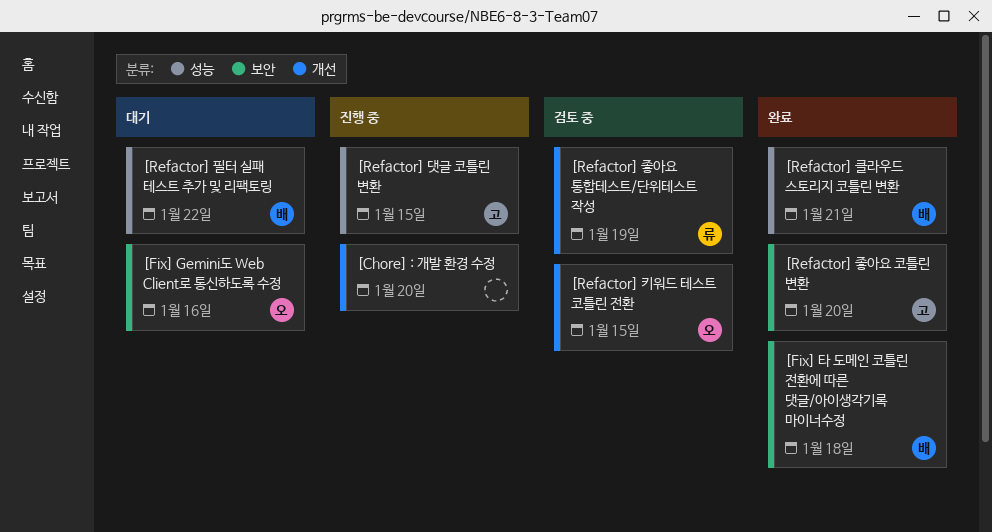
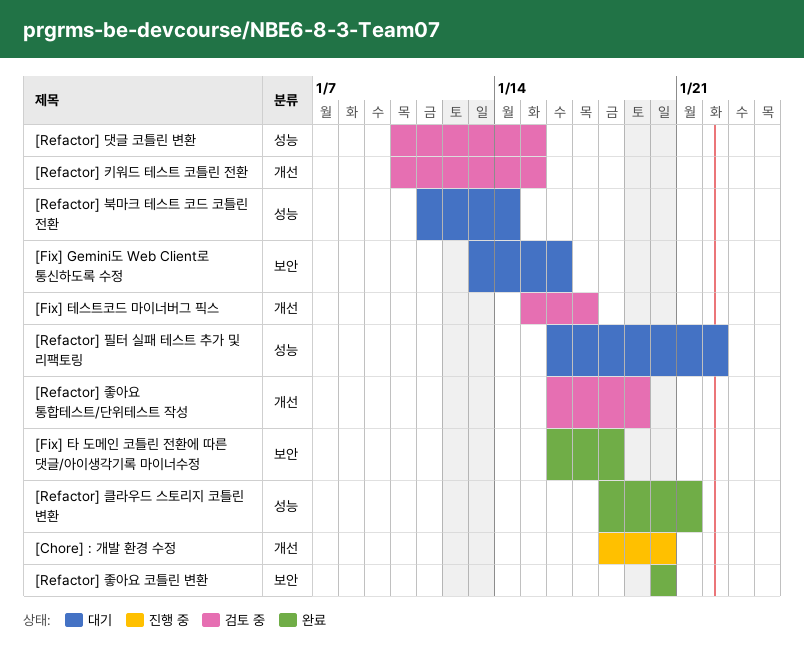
[Fix] 테스트코드 마이너버그 픽스: none -> present
[Refactor] 댓글 코틀린 변환, status: 진행 중 -> 검토 중
[Refactor] 북마크 테스트 코드 코틀린 전환: none -> present

